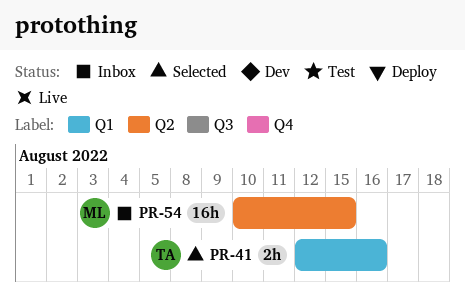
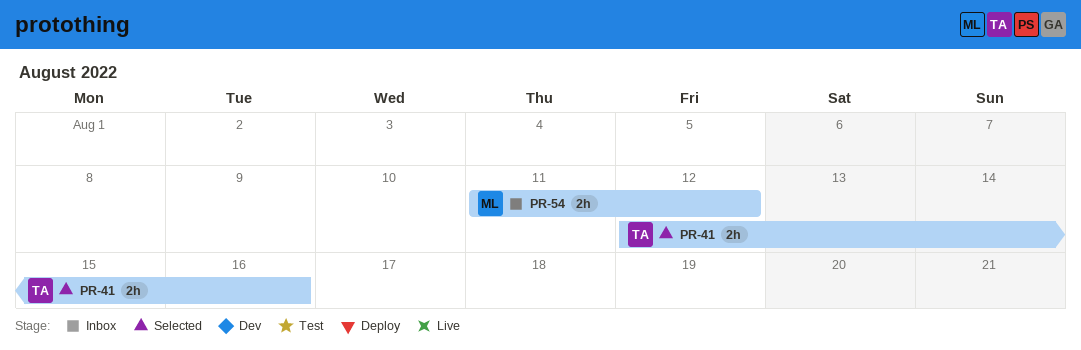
PR-54, estimate: 16h -> 2h
PR-54, start: Aug 10 -> Aug 11
PR-54, due: Aug 15 -> Aug 12

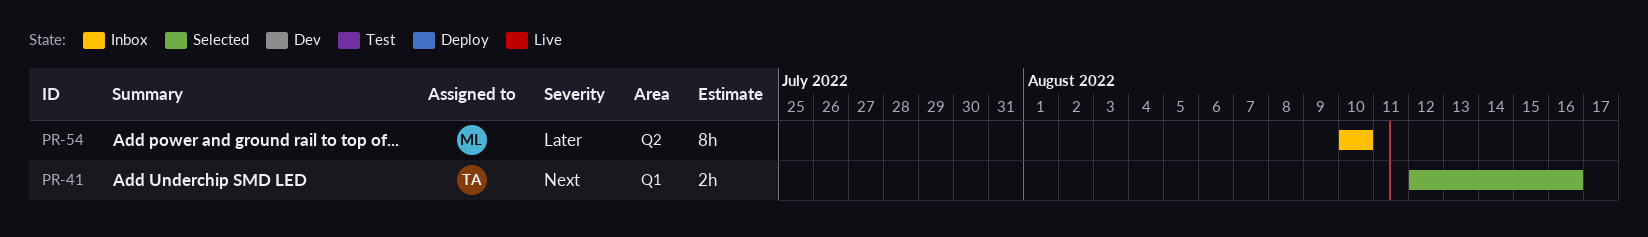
PR-54, estimate: 2h -> 8h
PR-54, start: Aug 11 -> Aug 10
PR-54, due: Aug 12 -> Aug 10

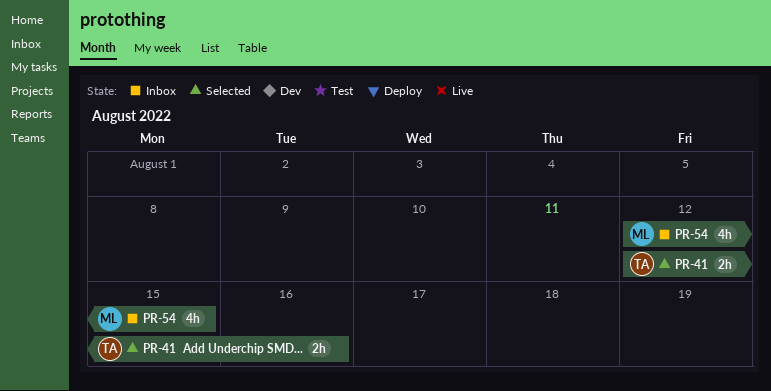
PR-54, estimate: 8h -> 4h
PR-54, start: Aug 10 -> Aug 12
PR-54, due: Aug 10 -> Aug 15

